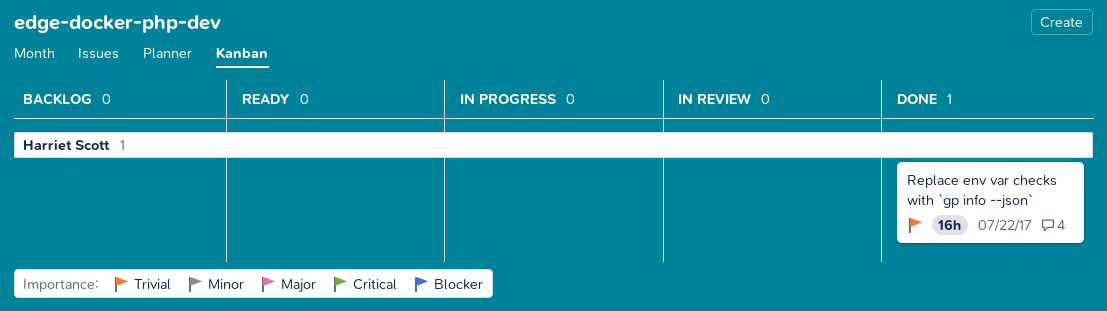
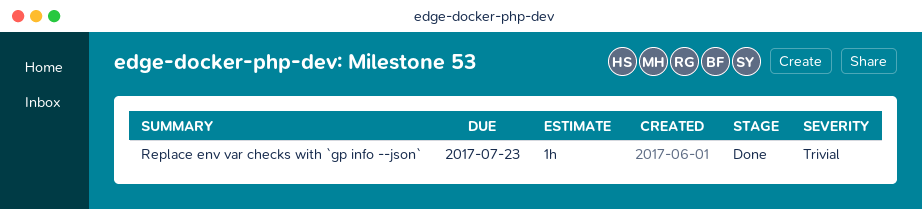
Replace env var checks with `gp info --json`, estimate: 16h -> 1h
Replace env var checks with `gp info --json`, due: Jul 22 -> Jul 23

